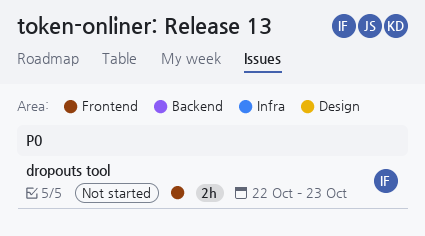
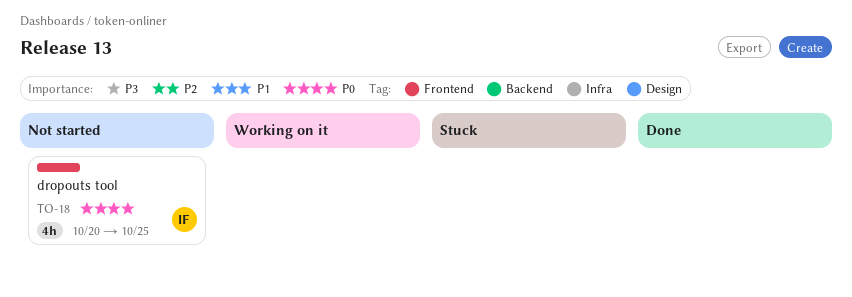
dropouts tool, estimate: 2h -> 4h
dropouts tool, start: Oct 22 -> Oct 20
dropouts tool, due: Oct 23 -> Oct 25

